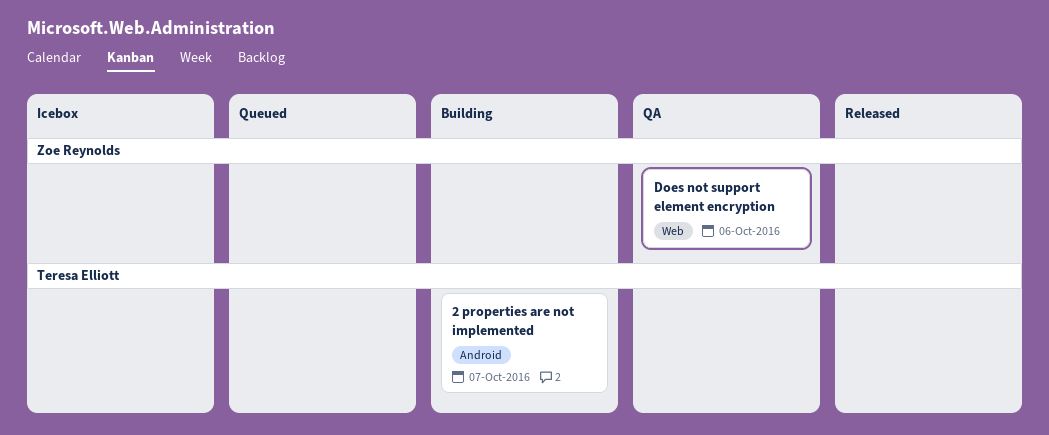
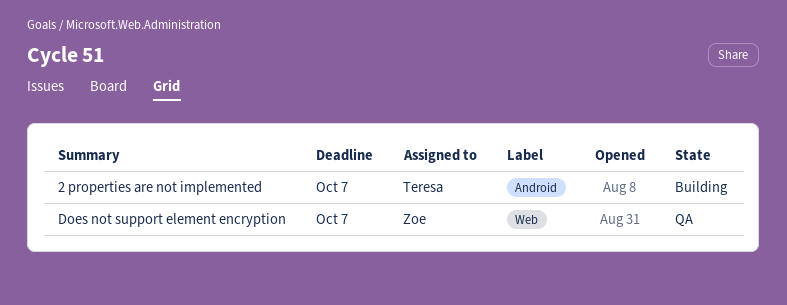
Does not support element encryption, due: Oct 6 -> Oct 7

